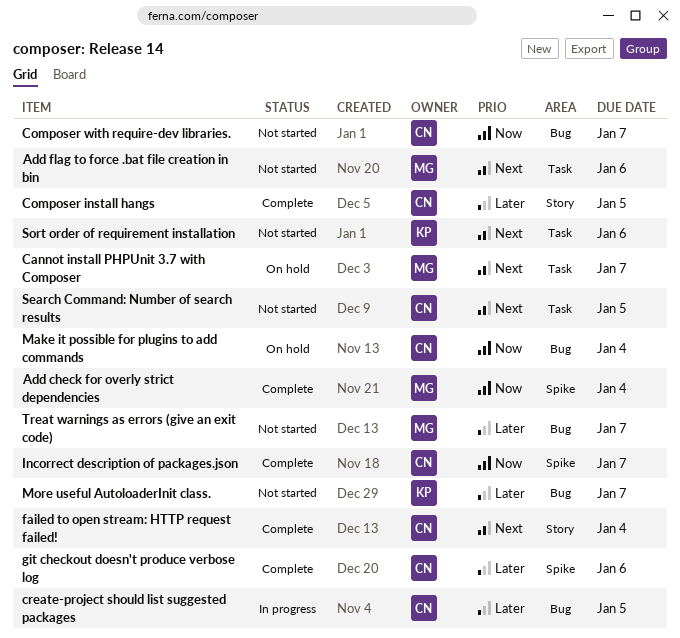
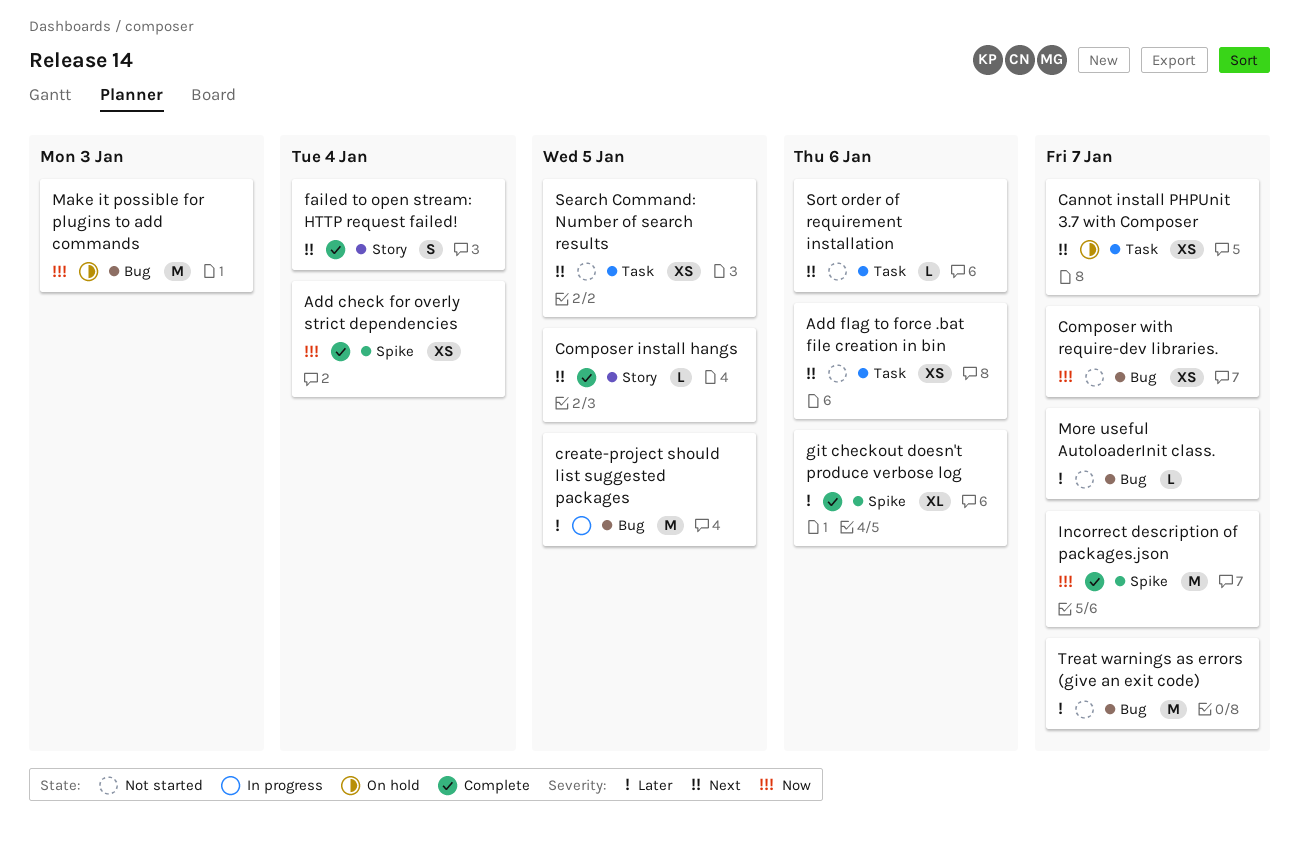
Composer install hangs, priority: Later -> Next
Make it possible for plugins to add commands, due: Jan 4 -> Jan 3

